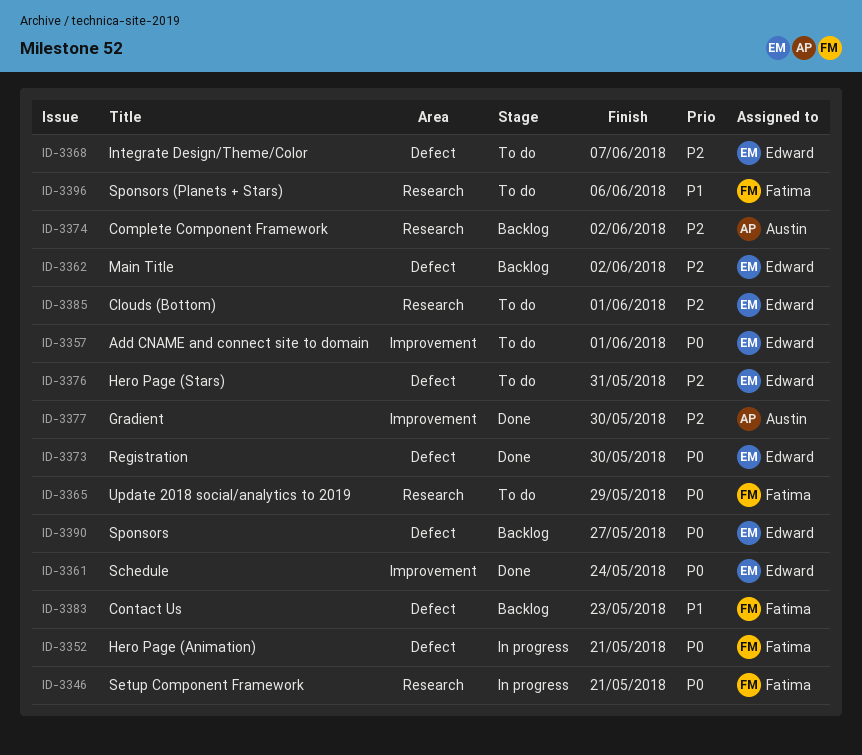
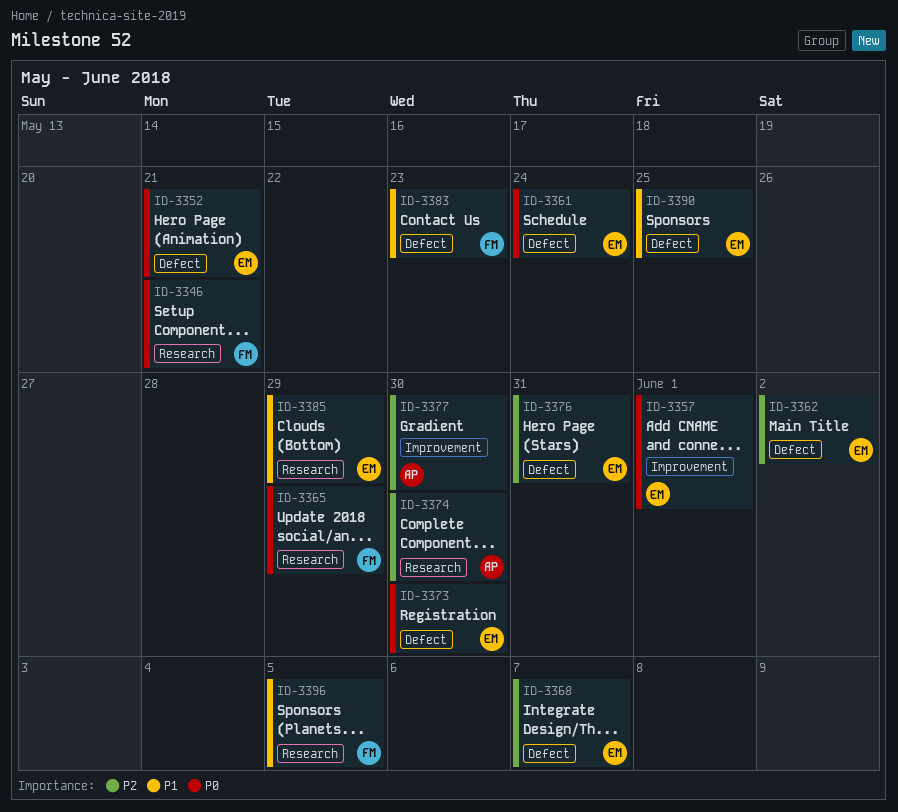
ID-3352, owner: Fatima -> Edward
ID-3361, label: Improvement -> Defect
ID-3374, due: Jun 2 -> May 30
ID-3385, priority: P2 -> P1
ID-3385, due: Jun 1 -> May 29
ID-3390, priority: P0 -> P1
ID-3390, due: May 27 -> May 25
ID-3396, due: Jun 6 -> Jun 5

